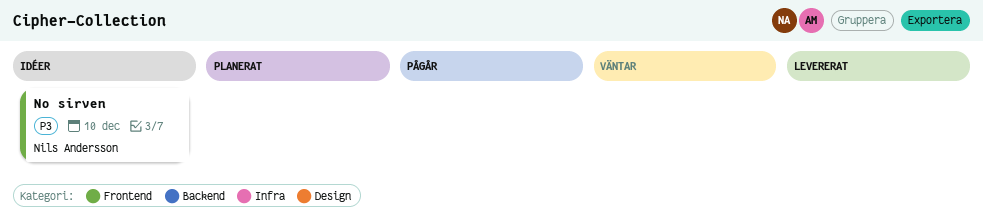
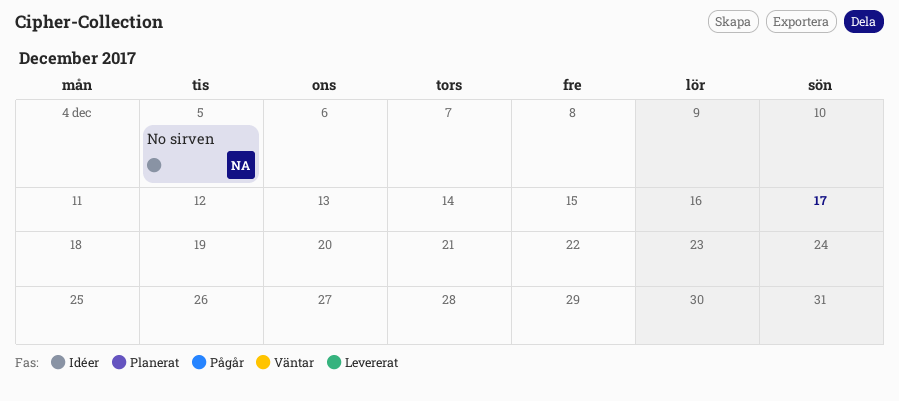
No sirven, due: Dec 10 -> Dec 5

